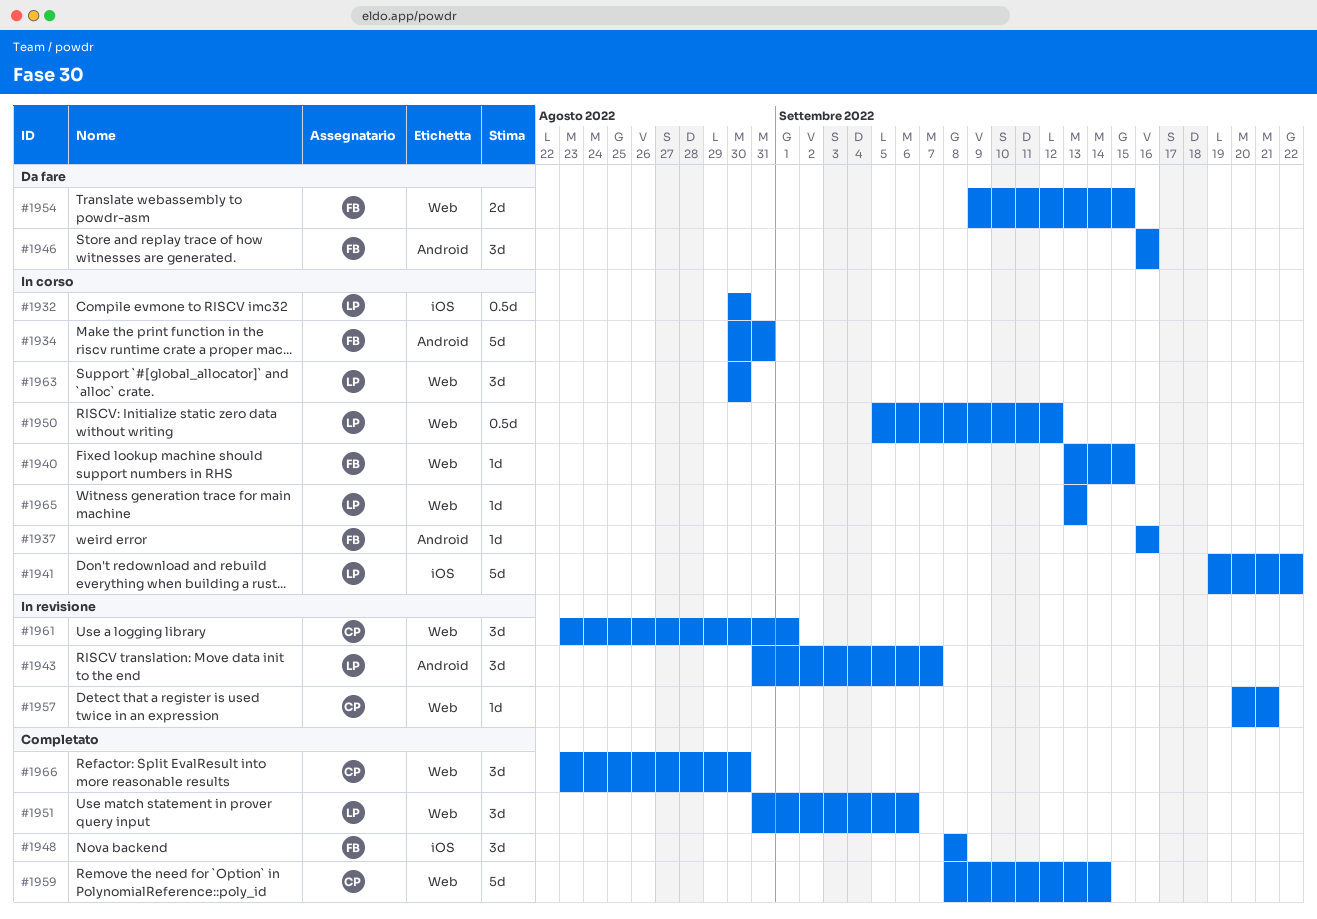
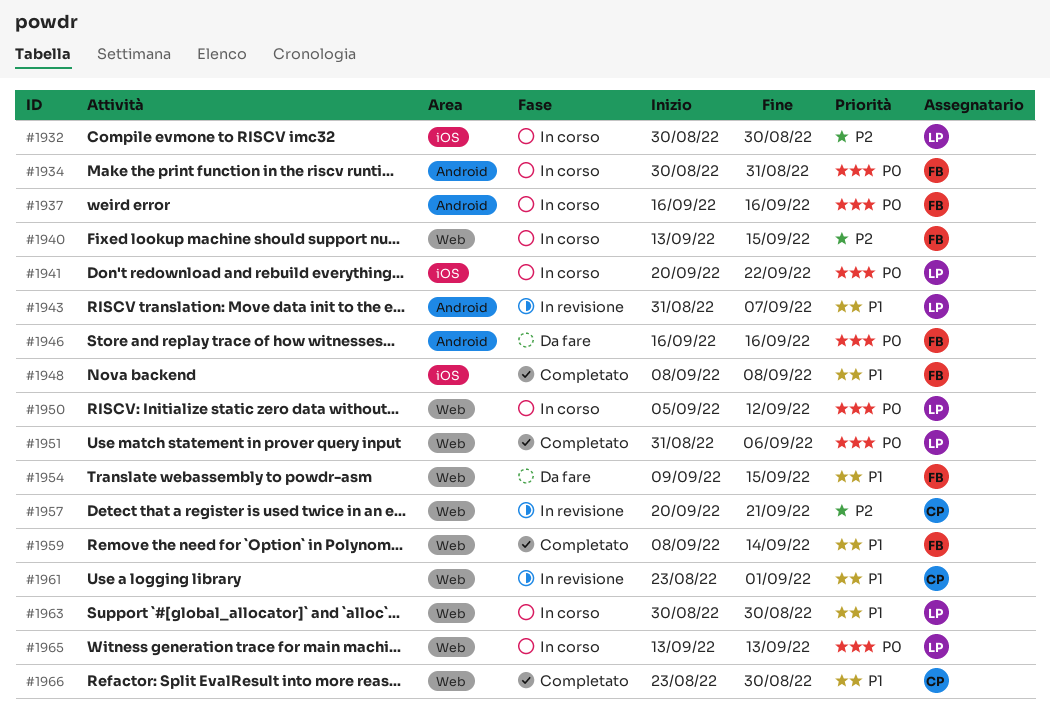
#1941, start: Sep 19 -> Sep 20
#1959, owner: CP -> FB

